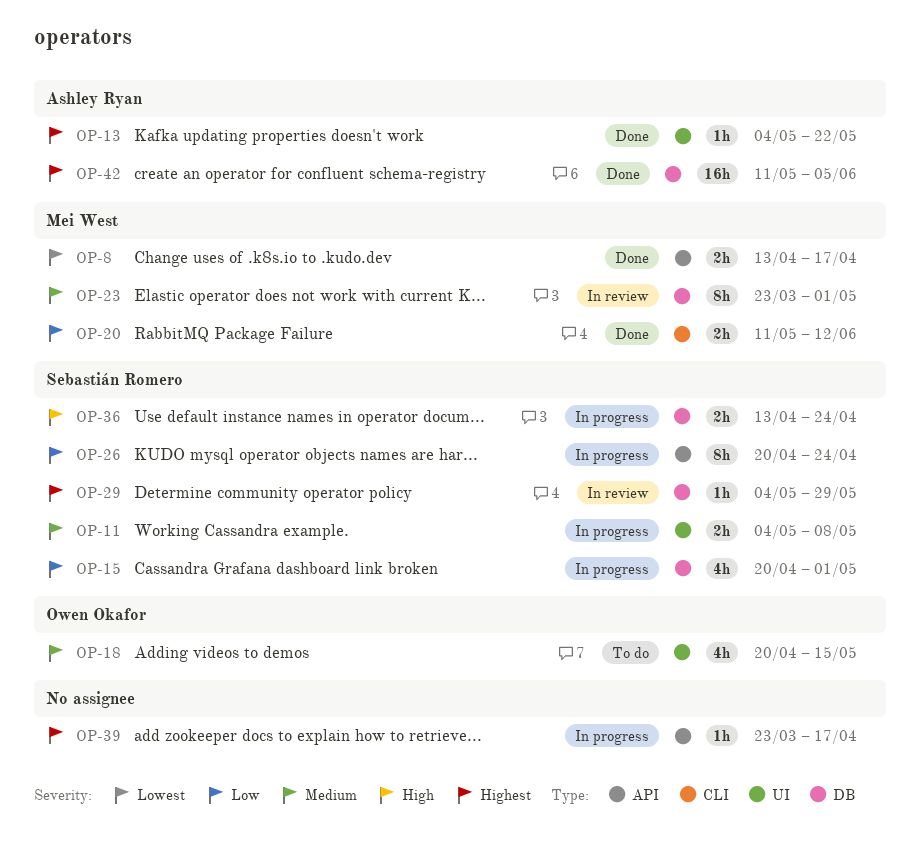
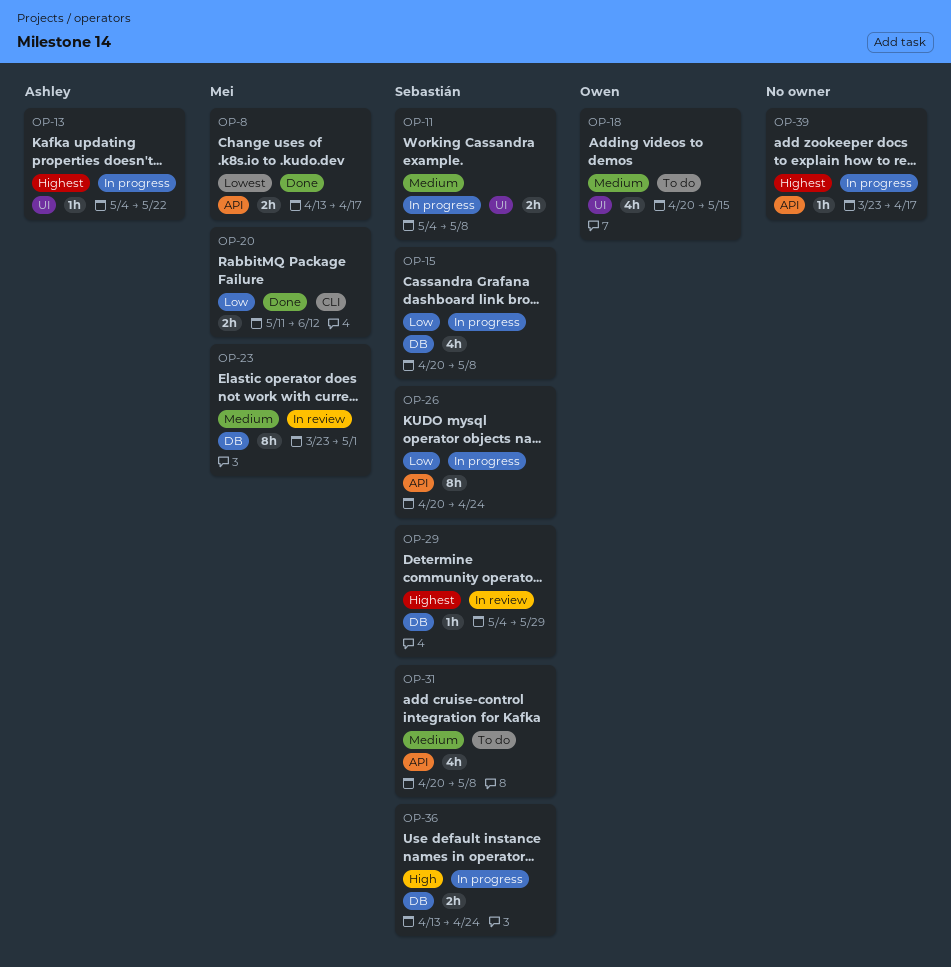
OP-13, status: Done -> In progress
OP-15, due: May 1 -> May 8
OP-31: none -> present
OP-42: present -> none

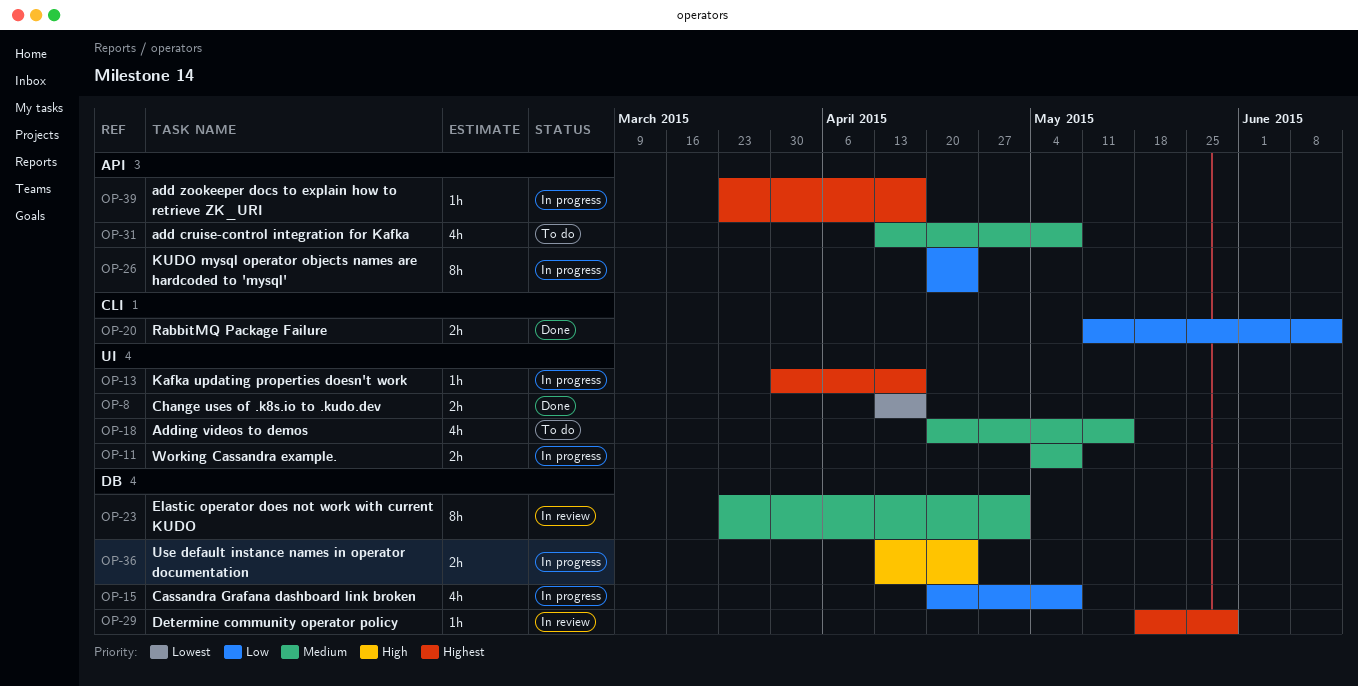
OP-8, label: API -> UI
OP-13, start: May 4 -> Mar 30
OP-13, due: May 22 -> Apr 17
OP-29, start: May 4 -> May 18
OP-31, start: Apr 20 -> Apr 13

